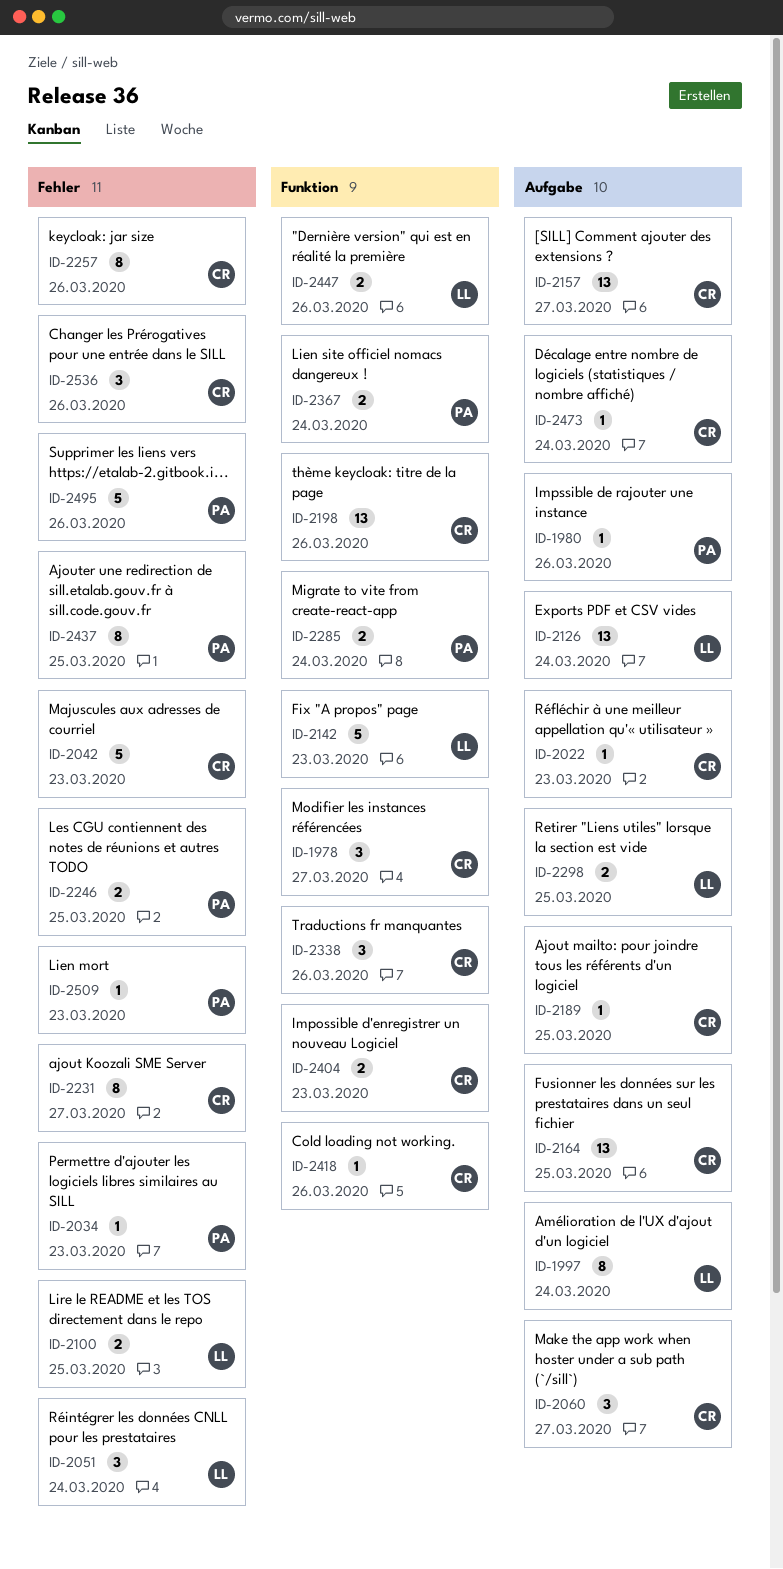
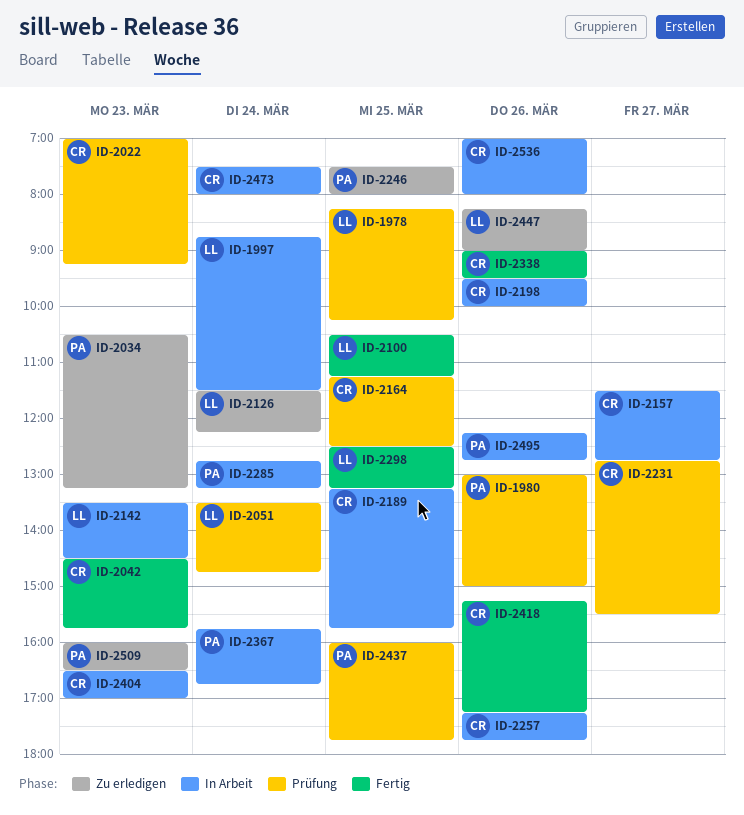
ID-1978, owner: CR -> LL
ID-1978, day: Mar 27 -> Mar 25
ID-2060: present -> none

